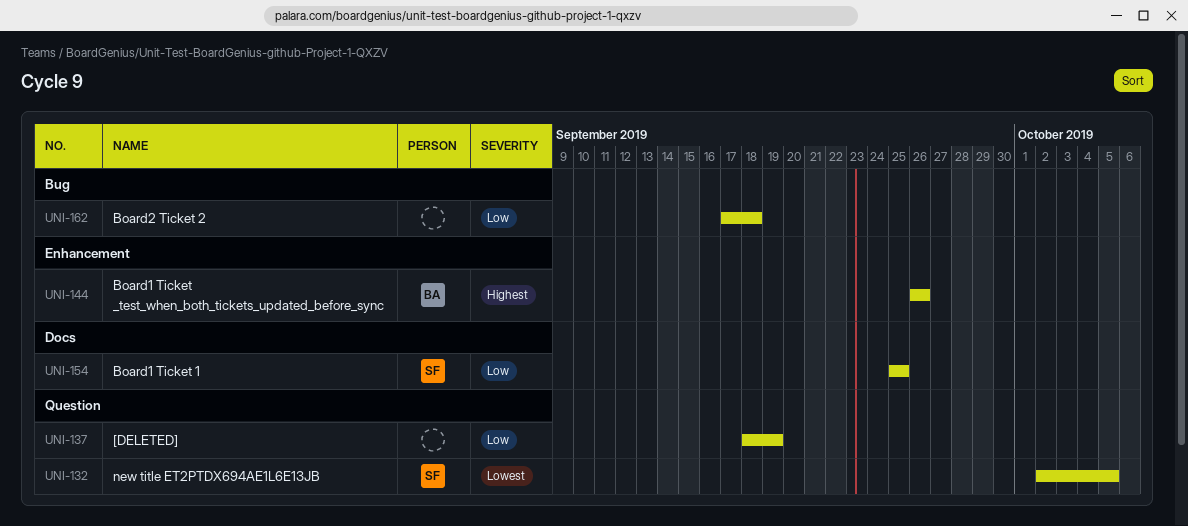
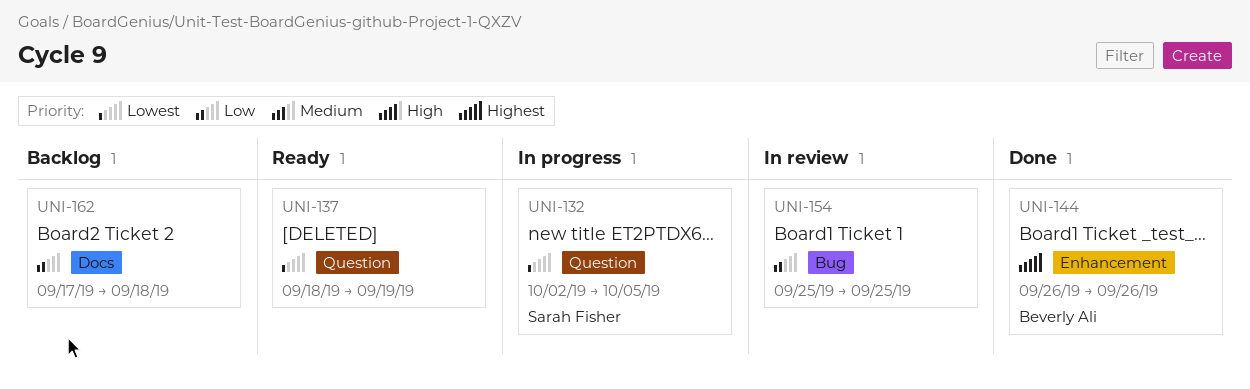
UNI-137, priority: Low -> Lowest
UNI-154, owner: Sarah Fisher -> none
UNI-154, label: Docs -> Bug
UNI-162, label: Bug -> Docs

